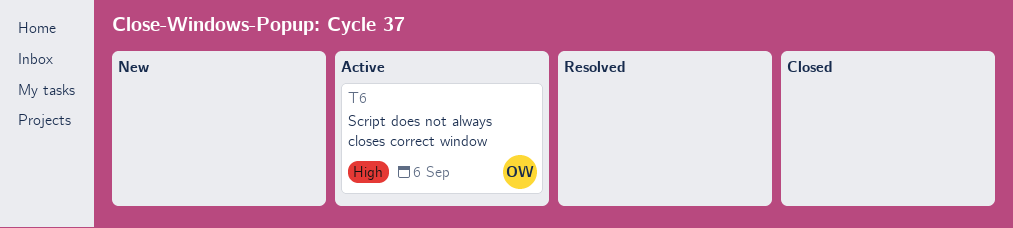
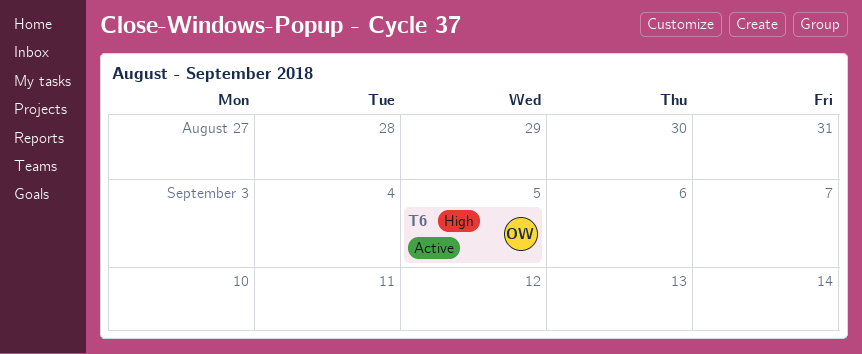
T6, due: Sep 6 -> Sep 5

